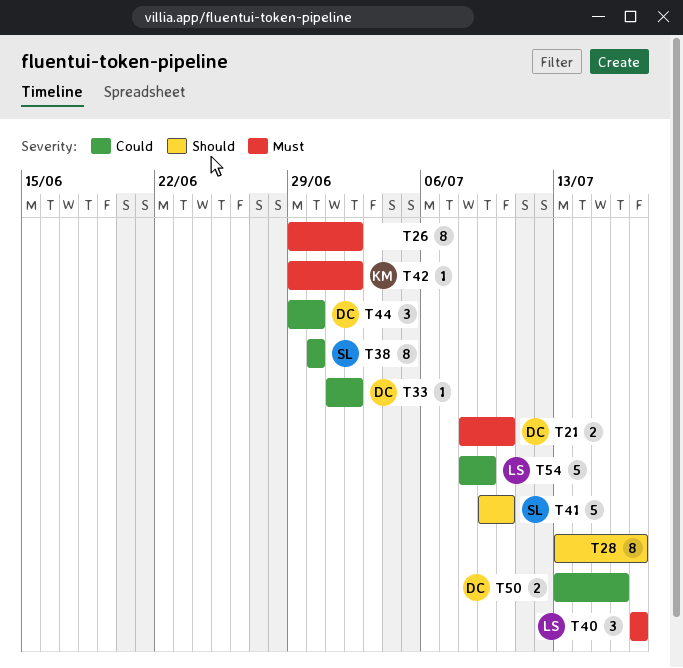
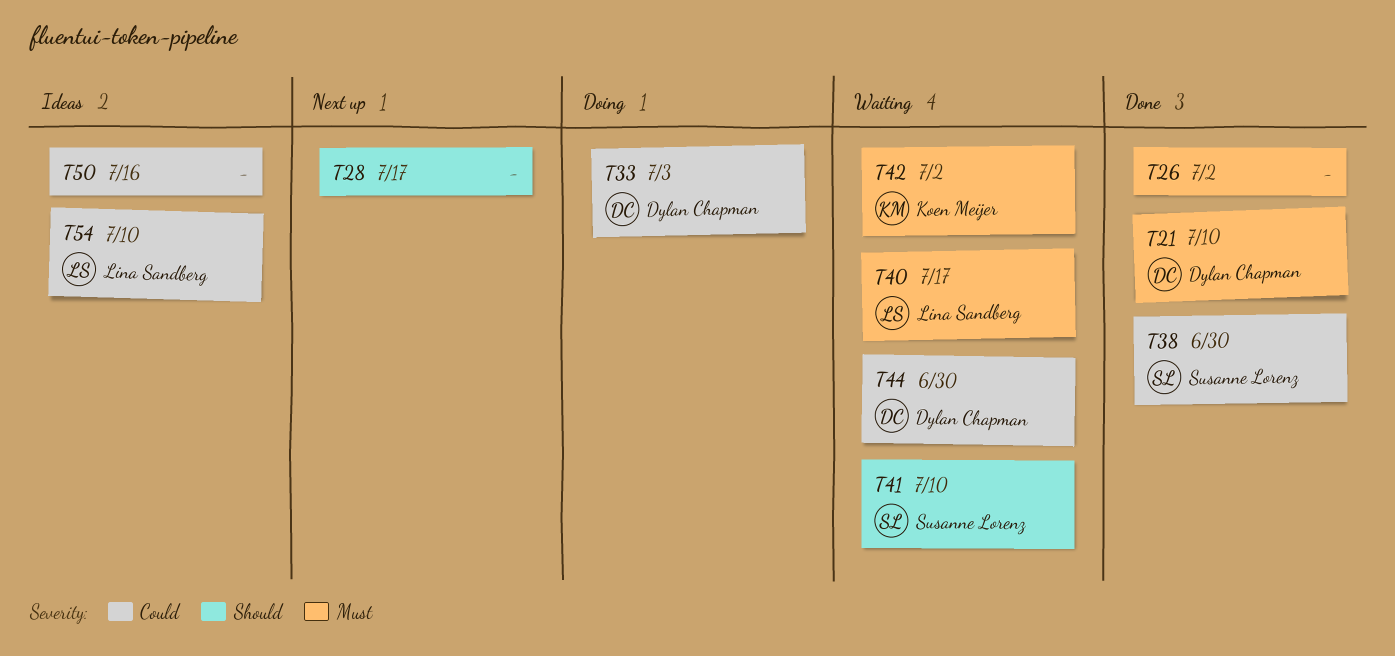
T33, due: Jul 2 -> Jul 3
T50, owner: Dylan Chapman -> none
T54, due: Jul 9 -> Jul 10

